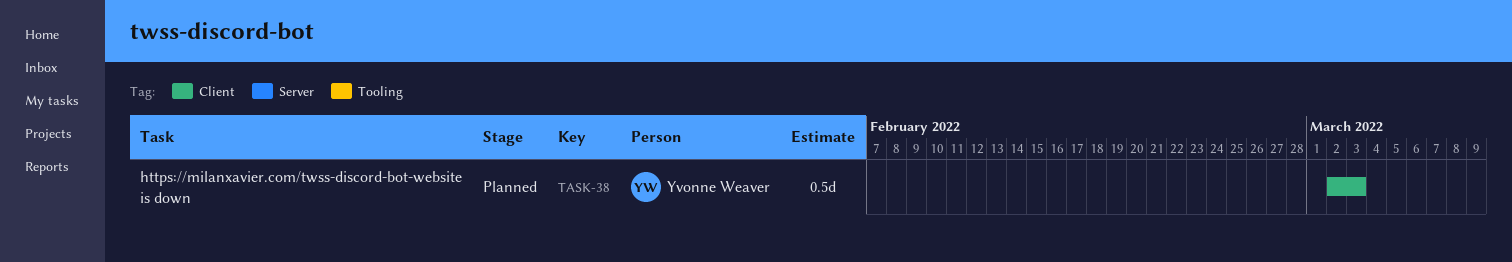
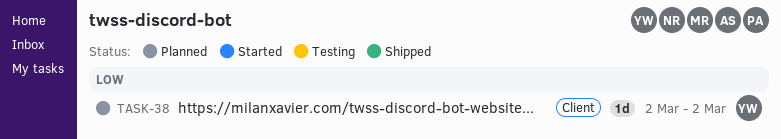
TASK-38, estimate: 0.5d -> 1d
TASK-38, due: Mar 3 -> Mar 2

